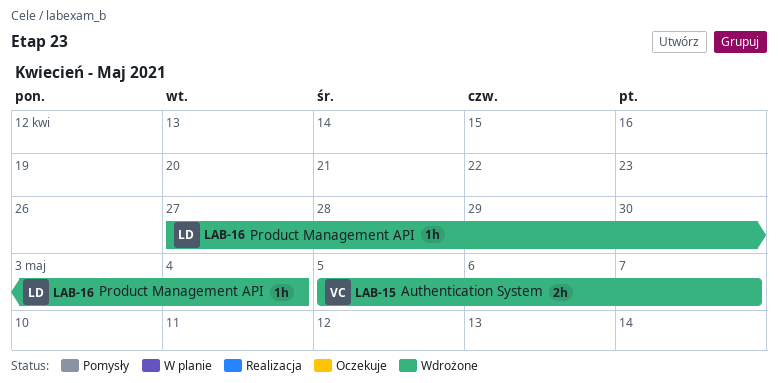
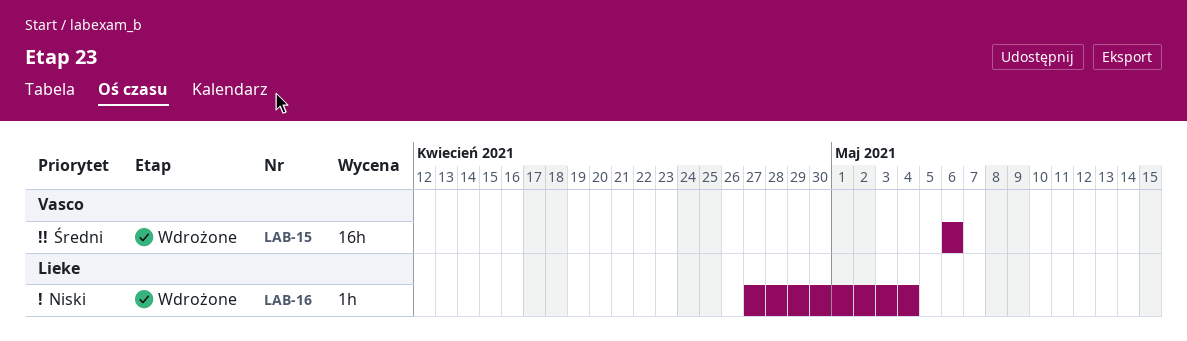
LAB-15, estimate: 2h -> 16h
LAB-15, start: May 5 -> May 6
LAB-15, due: May 7 -> May 6

